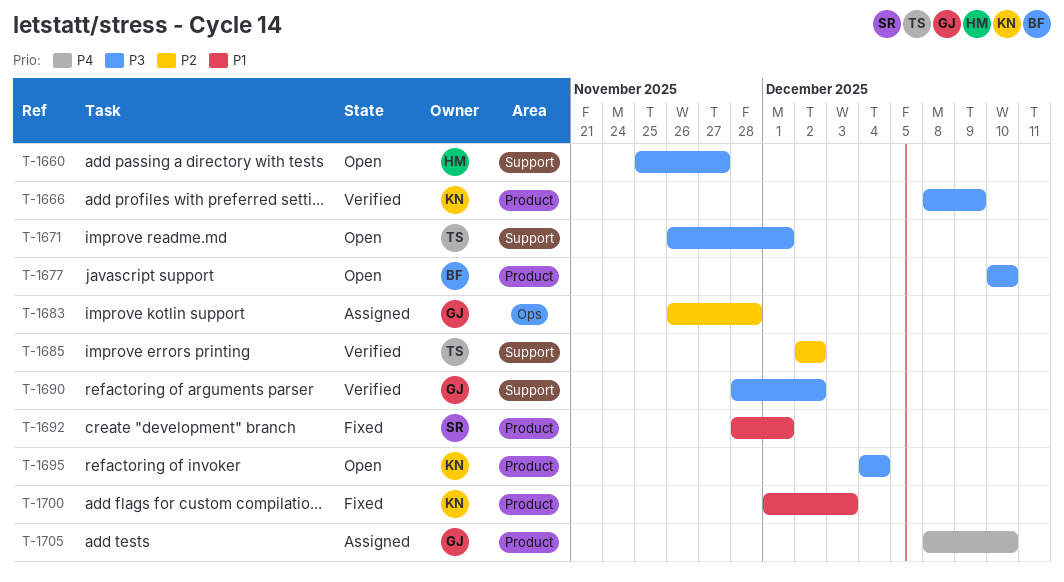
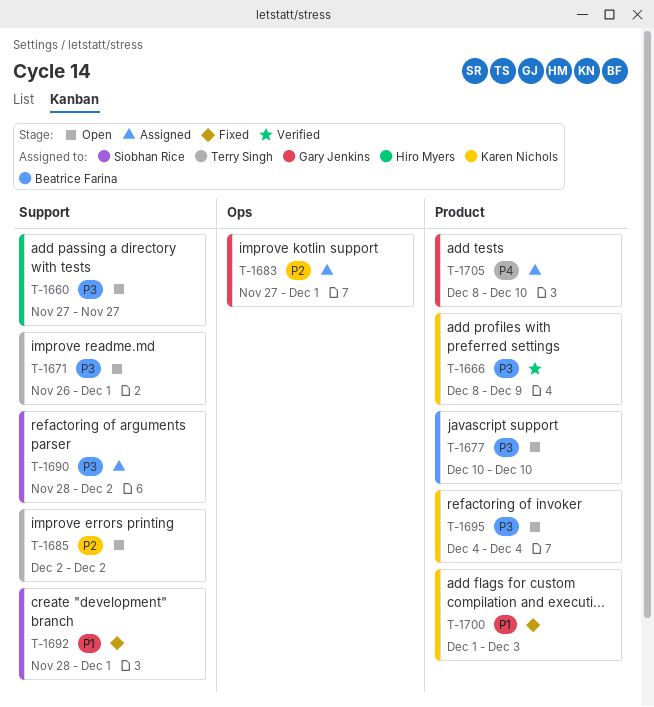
T-1660, start: Nov 25 -> Nov 27
T-1683, start: Nov 26 -> Nov 27
T-1683, due: Nov 28 -> Dec 1
T-1685, status: Verified -> Open
T-1690, status: Verified -> Assigned
T-1690, owner: Gary Jenkins -> Siobhan Rice
T-1692, label: Product -> Support

